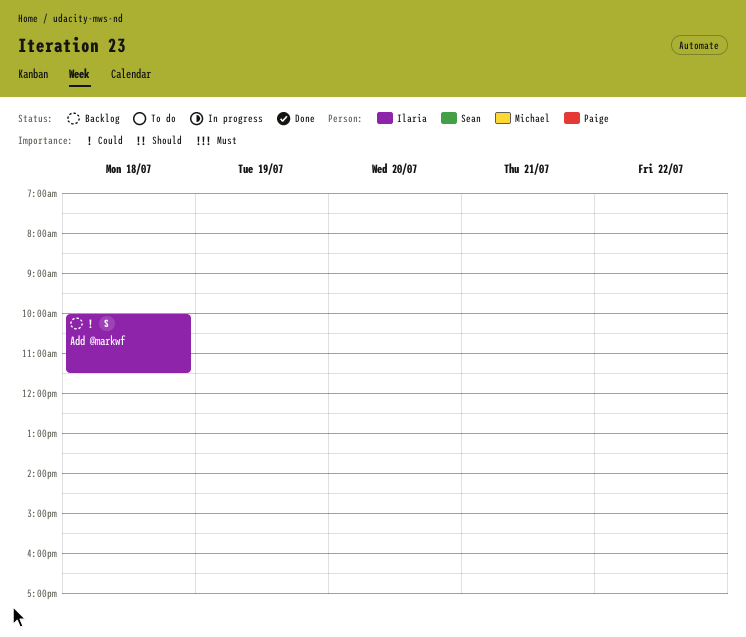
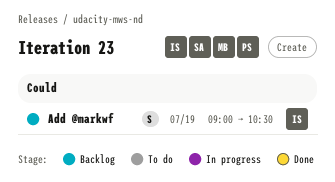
Add @markwf, day: Jul 18 -> Jul 19
Add @markwf, begins: 10:00 -> 09:00
Add @markwf, ends: 11:30 -> 10:30

